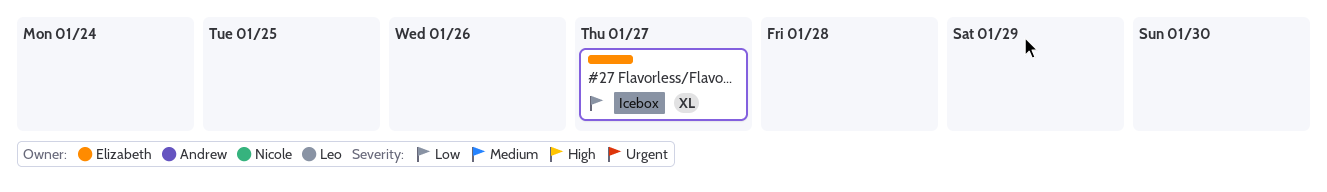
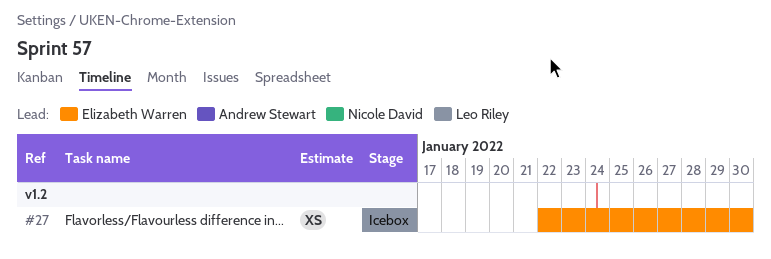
#27, estimate: XL -> XS
#27, due: Jan 27 -> Jan 30

